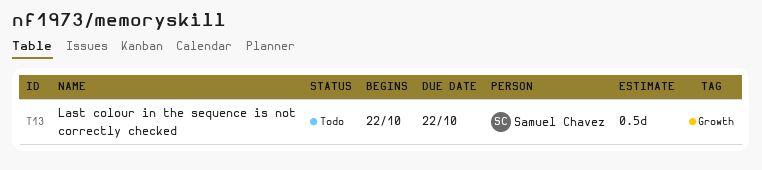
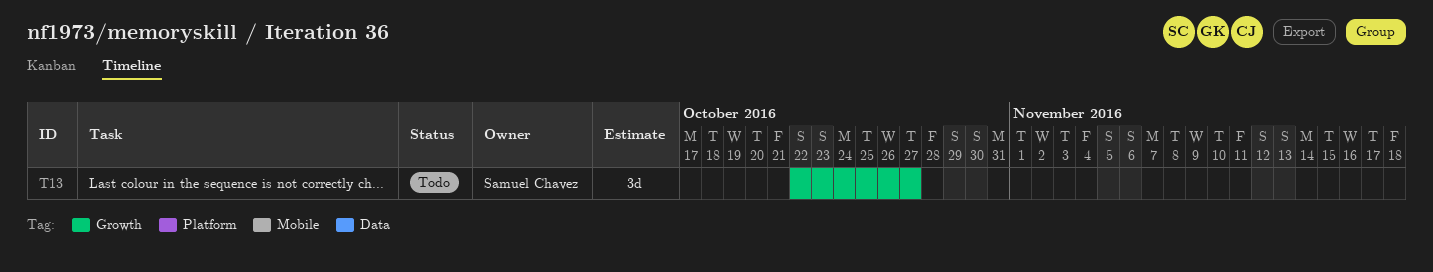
T13, estimate: 0.5d -> 3d
T13, due: Oct 22 -> Oct 27

